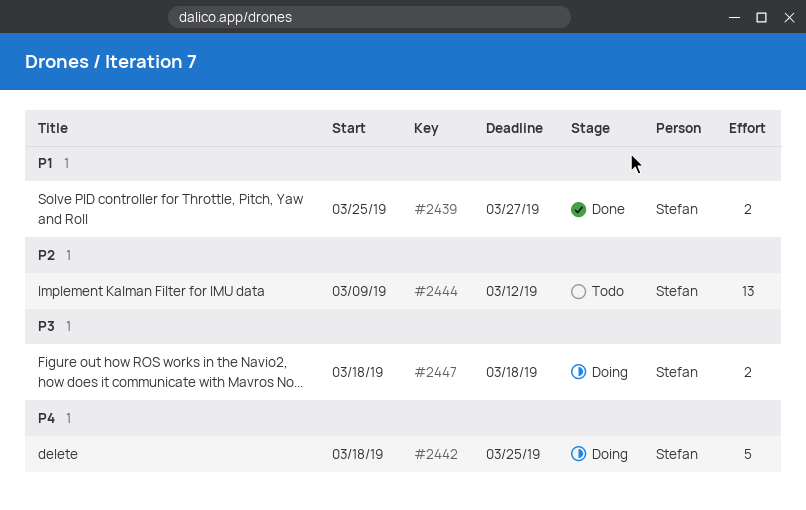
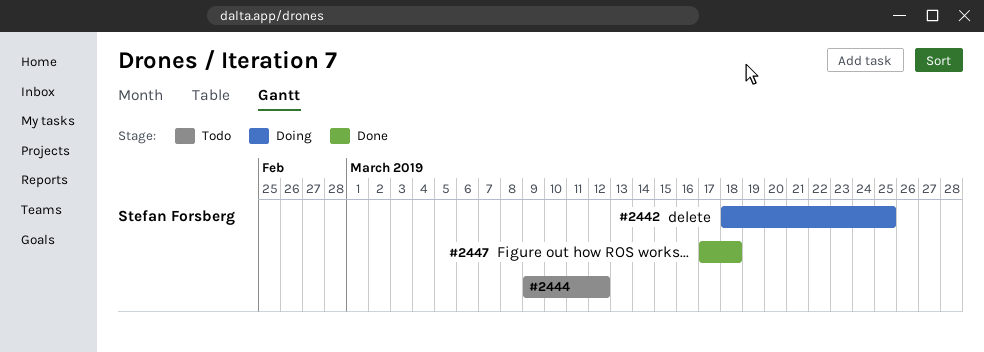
#2439: present -> none
#2447, status: Doing -> Done
#2447, start: Mar 18 -> Mar 17

